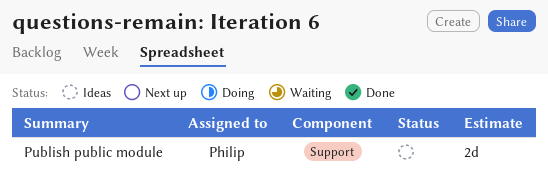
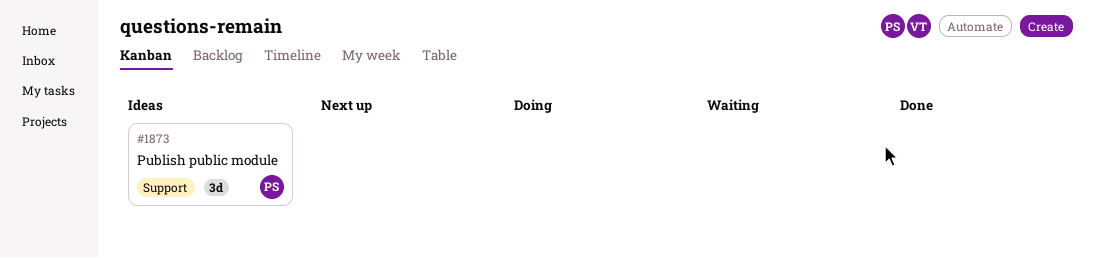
Publish public module, estimate: 2d -> 3d

